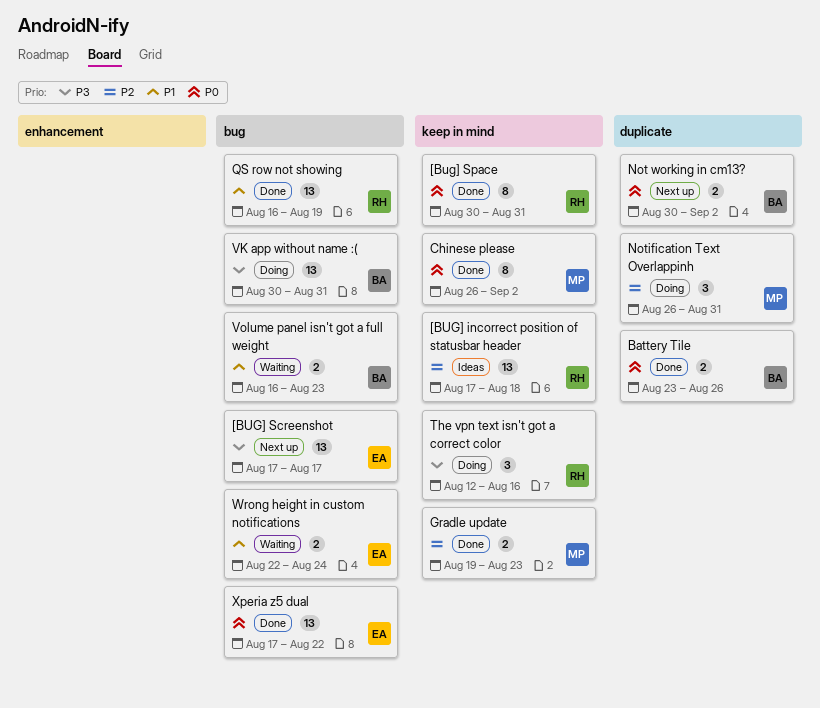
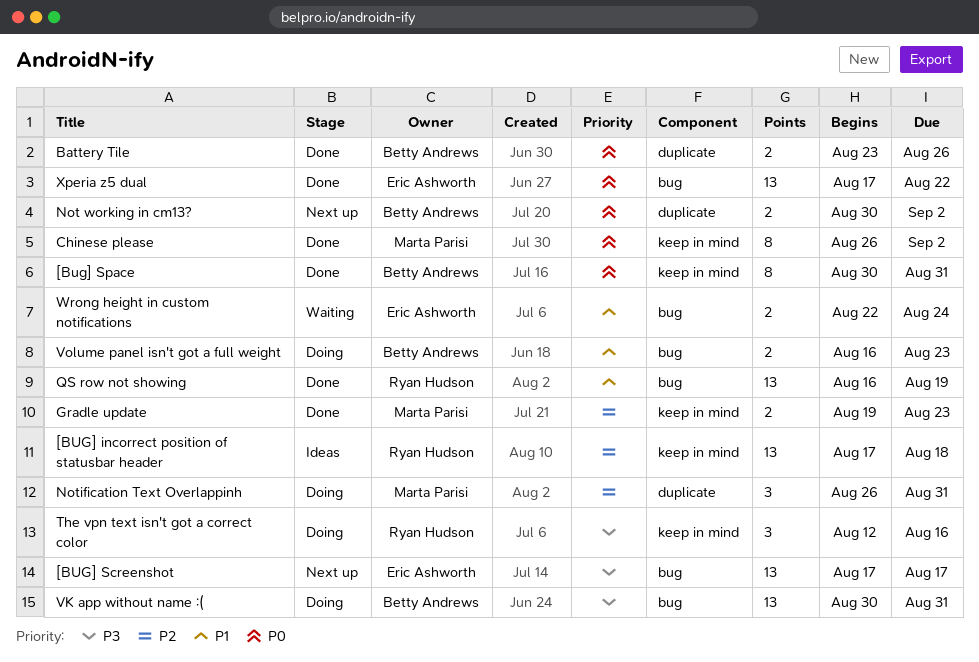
[Bug] Space, owner: Ryan Hudson -> Betty Andrews
Volume panel isn't got a full weight, status: Waiting -> Doing

